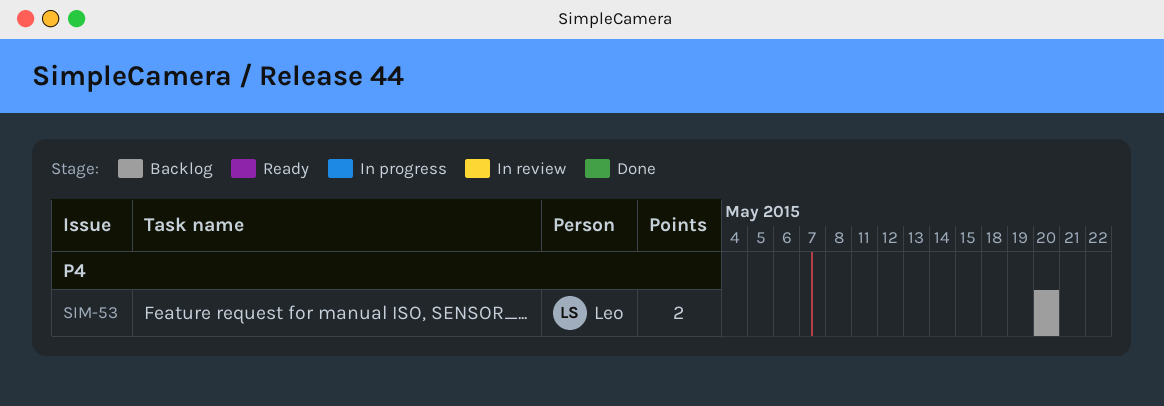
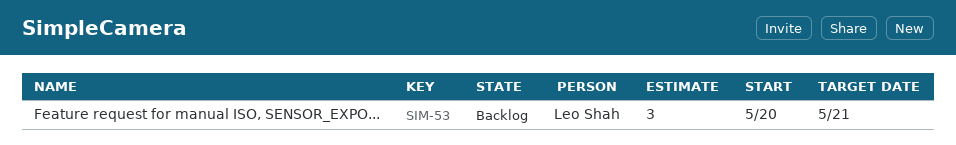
SIM-53, estimate: 2 -> 3
SIM-53, due: May 20 -> May 21

